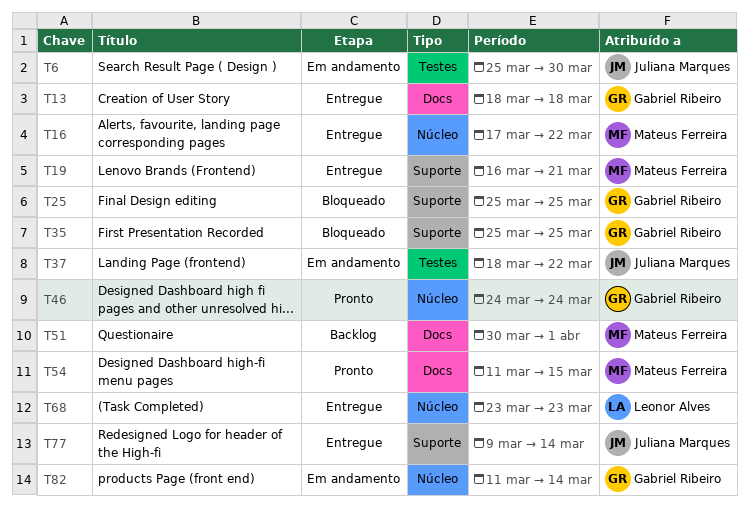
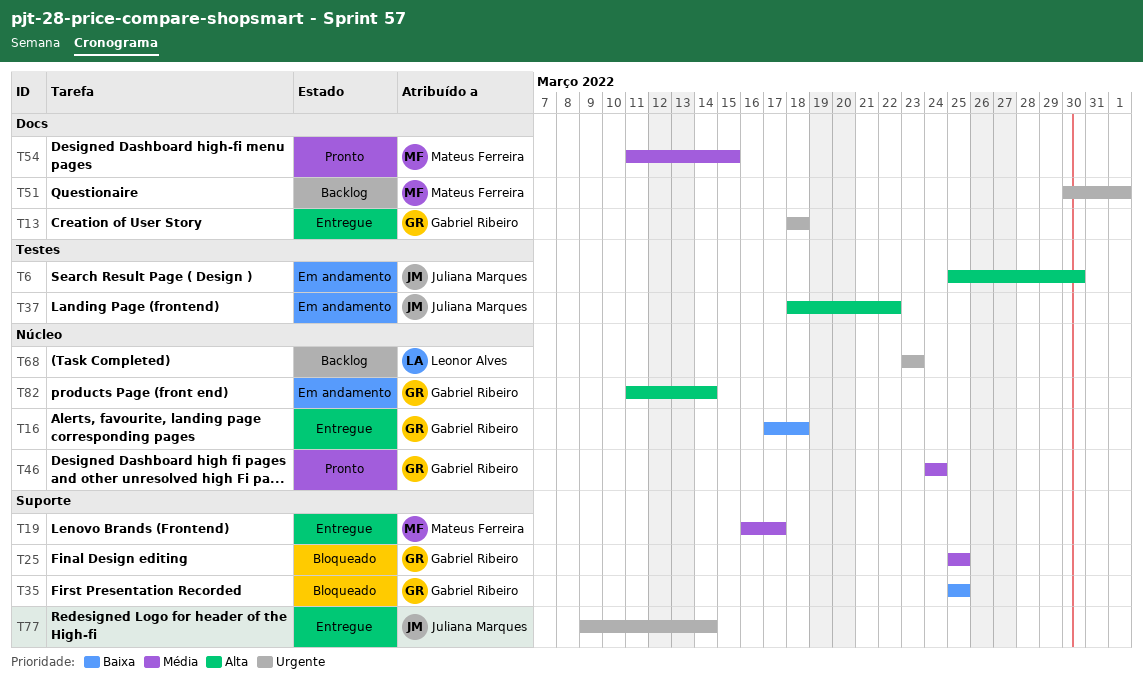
T16, owner: Mateus Ferreira -> Gabriel Ribeiro
T16, due: Mar 22 -> Mar 18
T19, due: Mar 21 -> Mar 17
T68, status: Entregue -> Backlog

